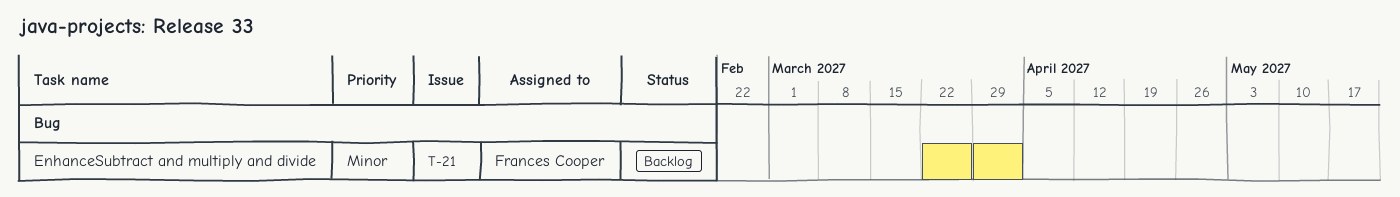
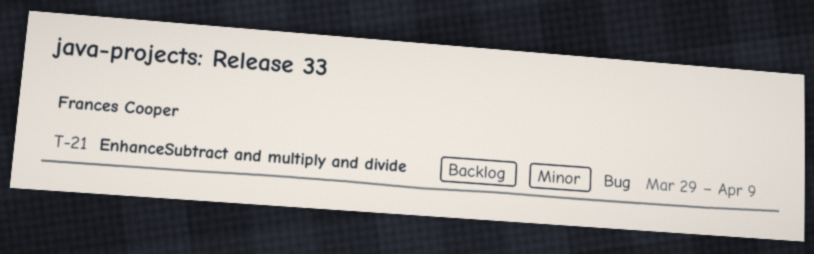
T-21, start: Mar 22 -> Mar 29
T-21, due: Apr 2 -> Apr 9

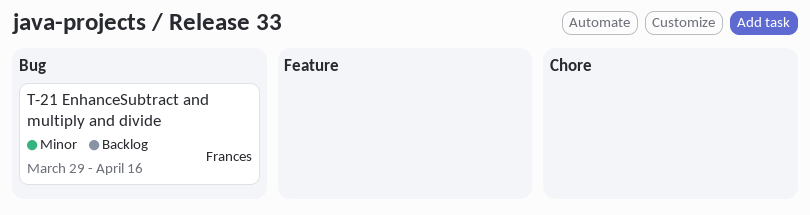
T-21, due: Apr 9 -> Apr 16

